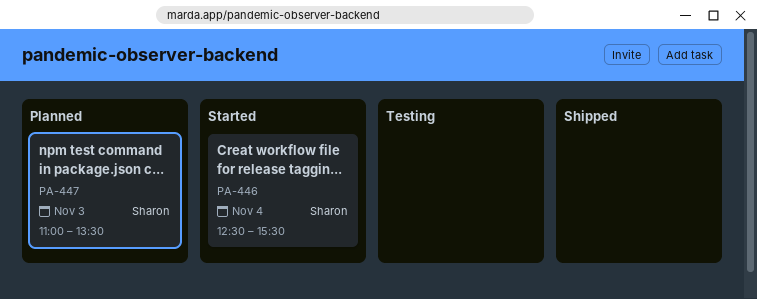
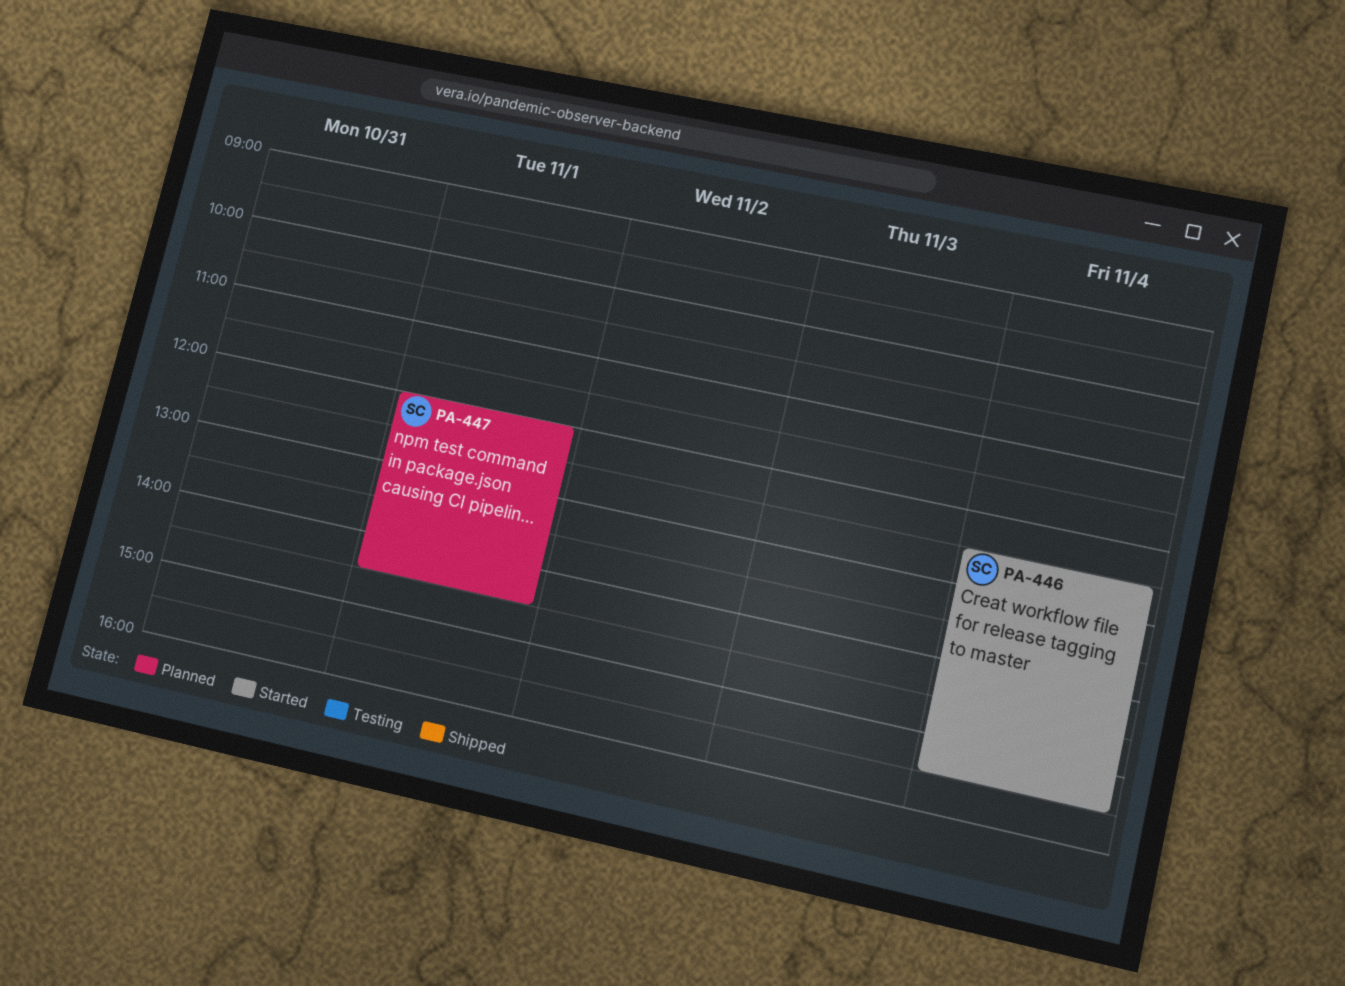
PA-447, day: Nov 3 -> Nov 1
PA-447, begins: 11:00 -> 12:00
PA-447, ends: 13:30 -> 14:30

